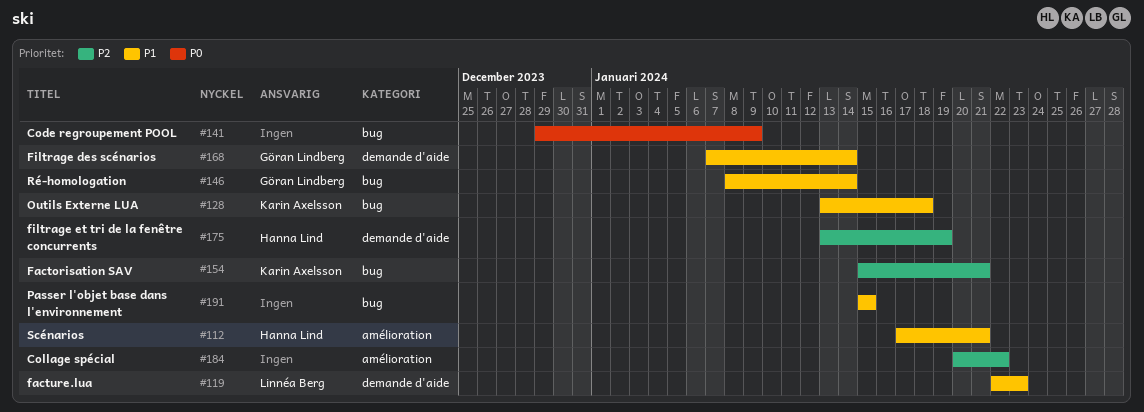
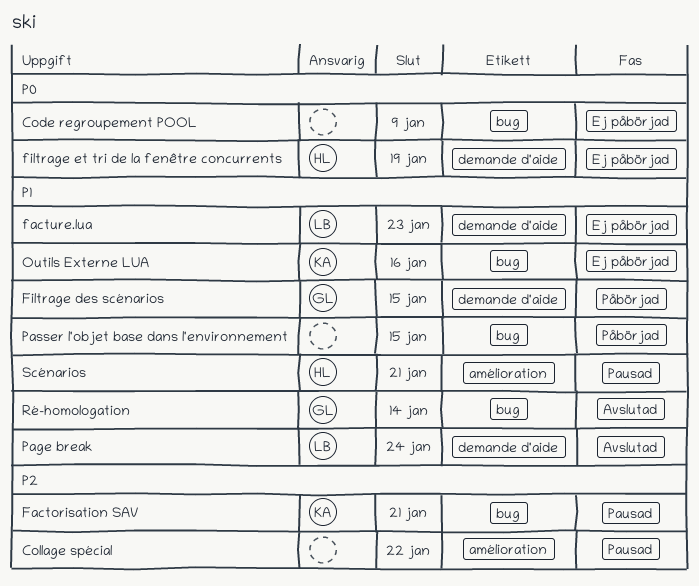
Filtrage des scénarios, due: Jan 14 -> Jan 15
filtrage et tri de la fenêtre concurrents, priority: P2 -> P0
Outils Externe LUA, due: Jan 18 -> Jan 16
Page break: none -> present

